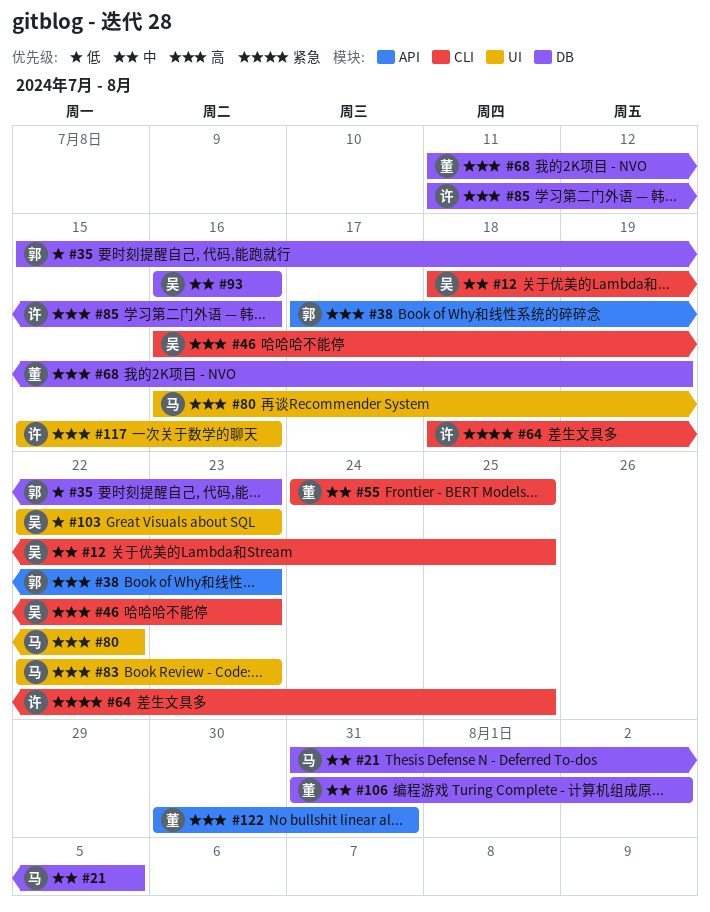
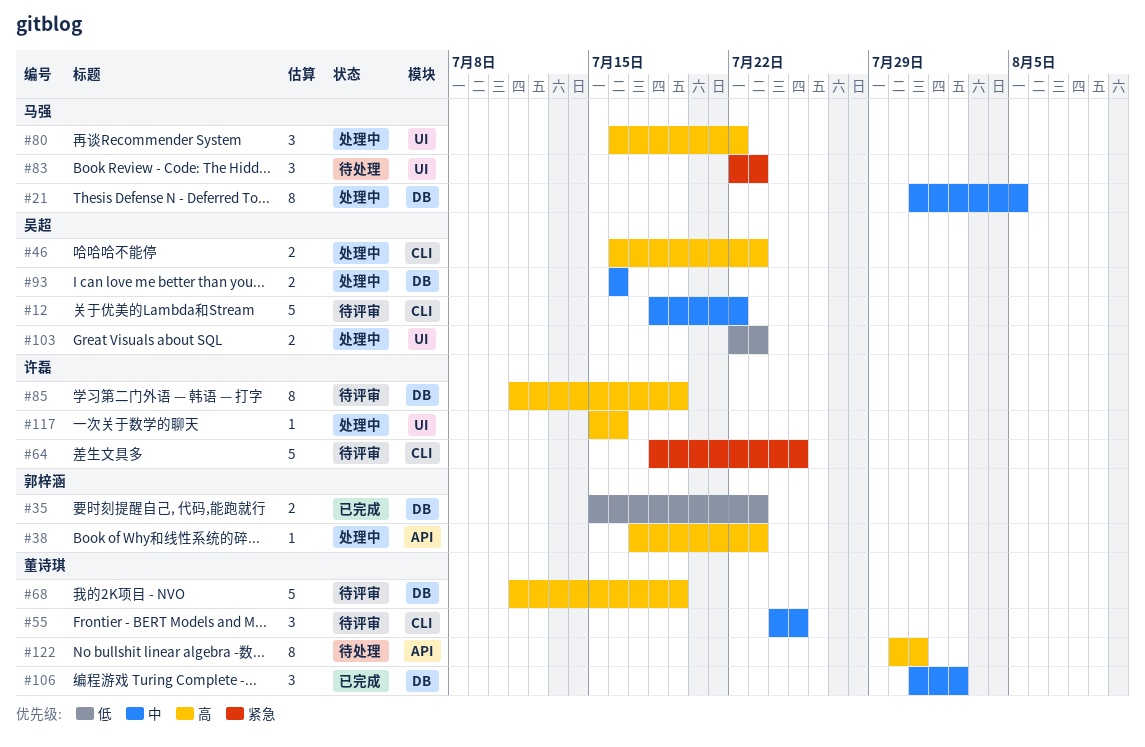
#12, due: Jul 25 -> Jul 22
#83, priority: 高 -> 紧急
#85, due: Jul 16 -> Jul 19

